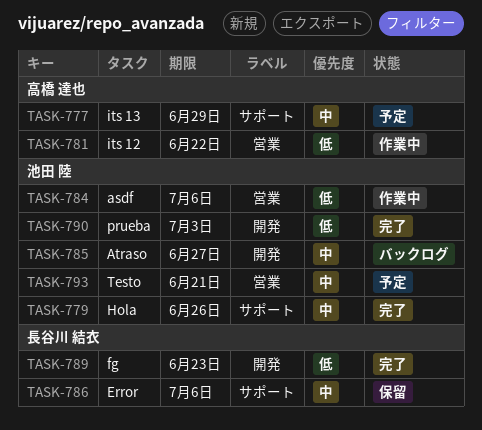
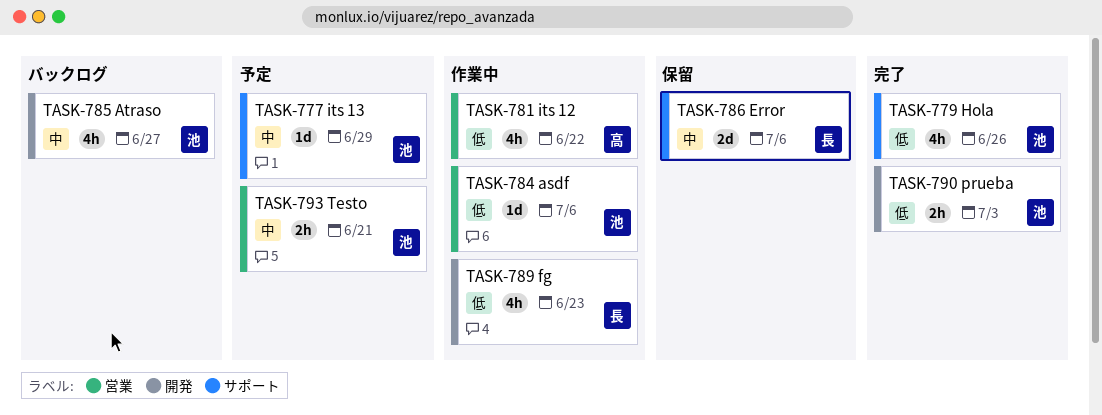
TASK-777, owner: 高橋 達也 -> 池田 陸
TASK-779, priority: 中 -> 低
TASK-789, status: 完了 -> 作業中

